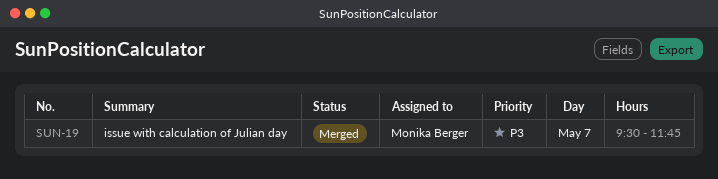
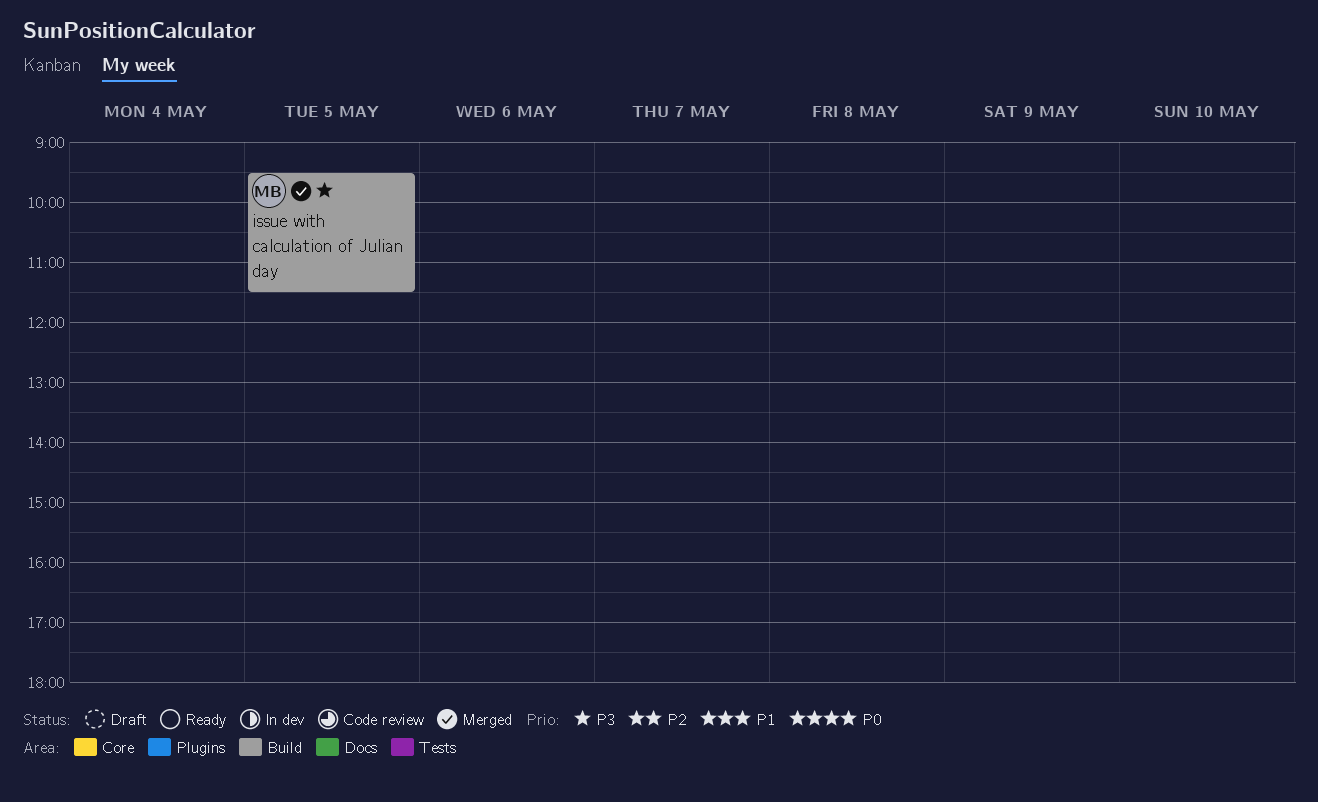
issue with calculation of Julian day, day: May 7 -> May 5
issue with calculation of Julian day, ends: 11:45 -> 11:30

